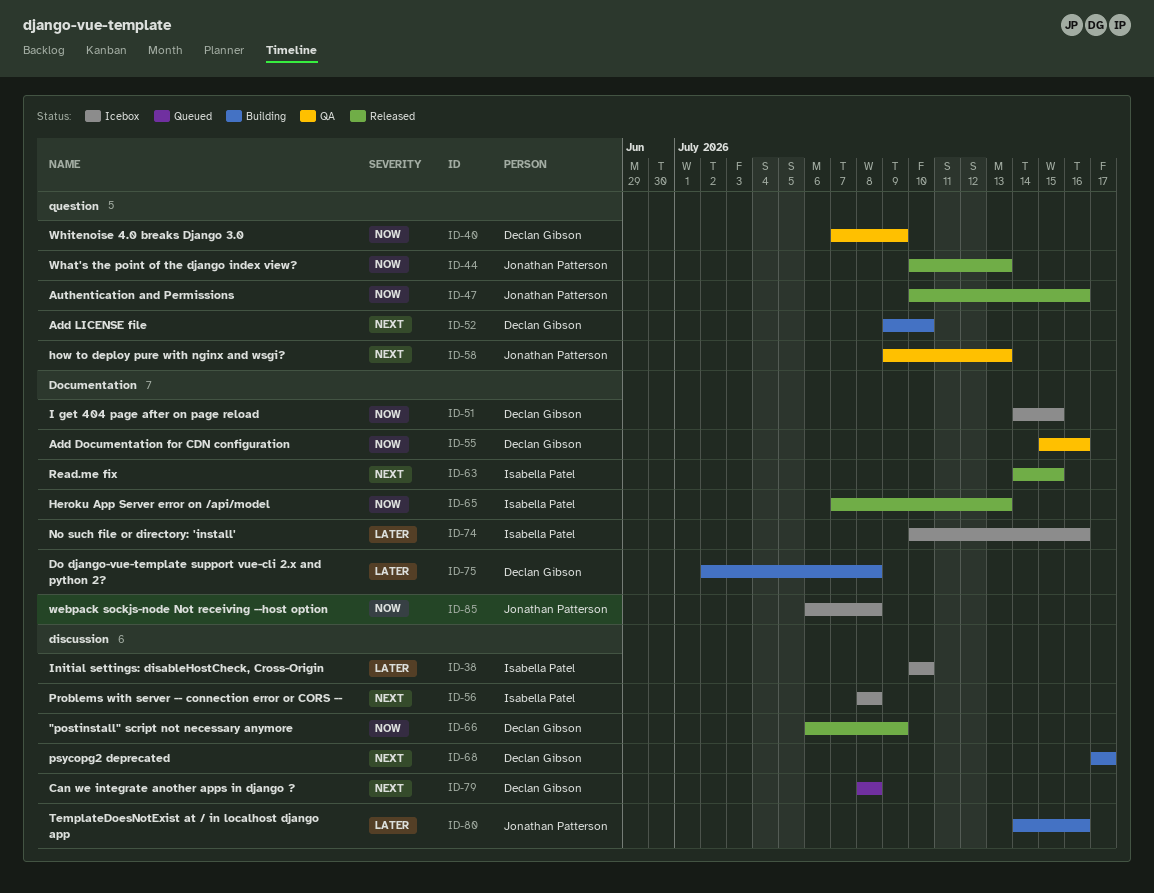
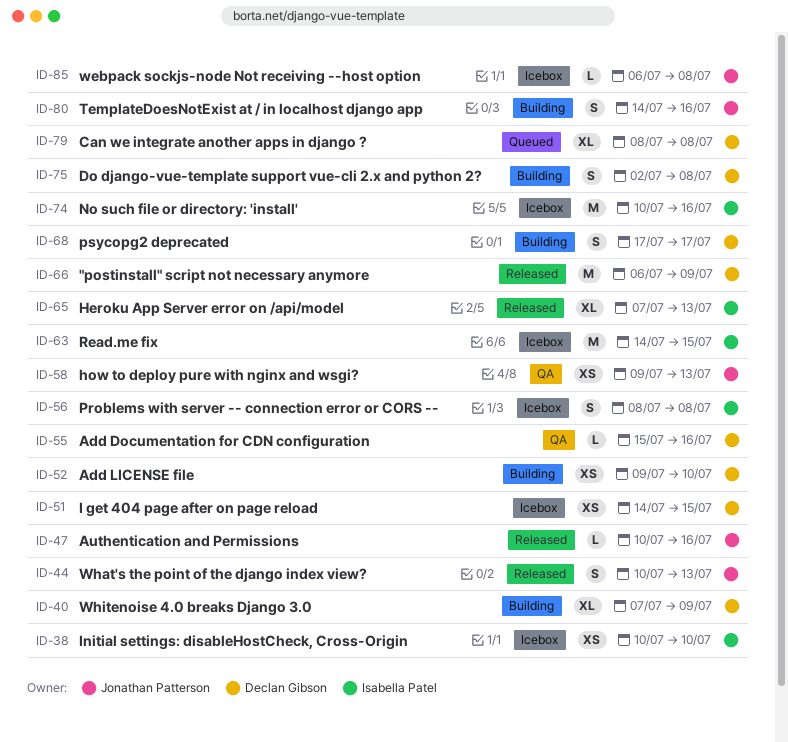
ID-40, status: QA -> Building
ID-63, status: Released -> Icebox

